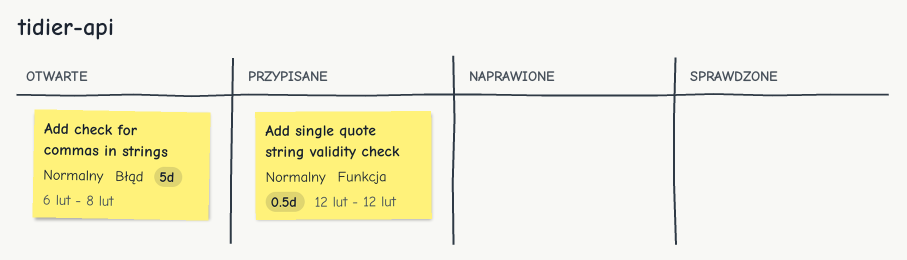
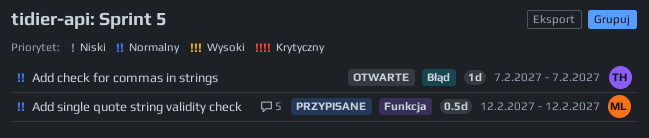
Add check for commas in strings, estimate: 5d -> 1d
Add check for commas in strings, start: Feb 6 -> Feb 7
Add check for commas in strings, due: Feb 8 -> Feb 7

